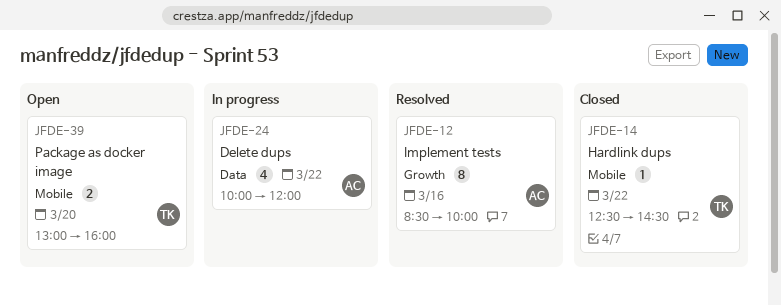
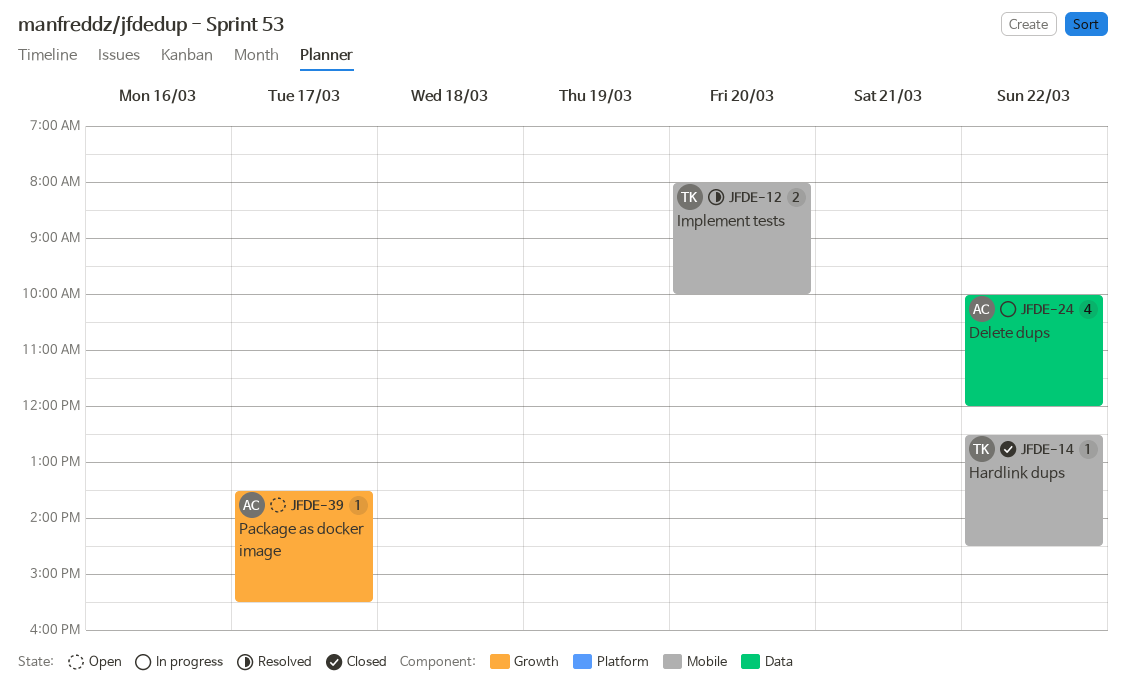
JFDE-12, owner: AC -> TK
JFDE-12, label: Growth -> Mobile
JFDE-12, estimate: 8 -> 2
JFDE-12, day: Mar 16 -> Mar 20
JFDE-12, begins: 08:30 -> 08:00
JFDE-39, owner: TK -> AC
JFDE-39, label: Mobile -> Growth
JFDE-39, estimate: 2 -> 1
JFDE-39, day: Mar 20 -> Mar 17
JFDE-39, begins: 13:00 -> 13:30
JFDE-39, ends: 16:00 -> 15:30

